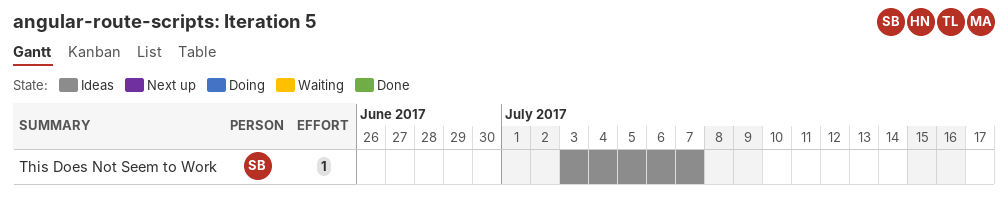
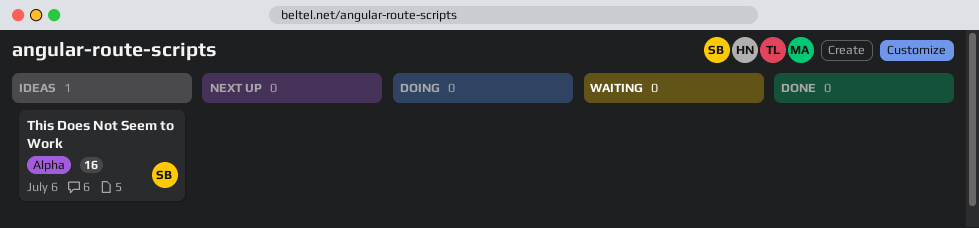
This Does Not Seem to Work, estimate: 1 -> 16
This Does Not Seem to Work, due: Jul 7 -> Jul 6

